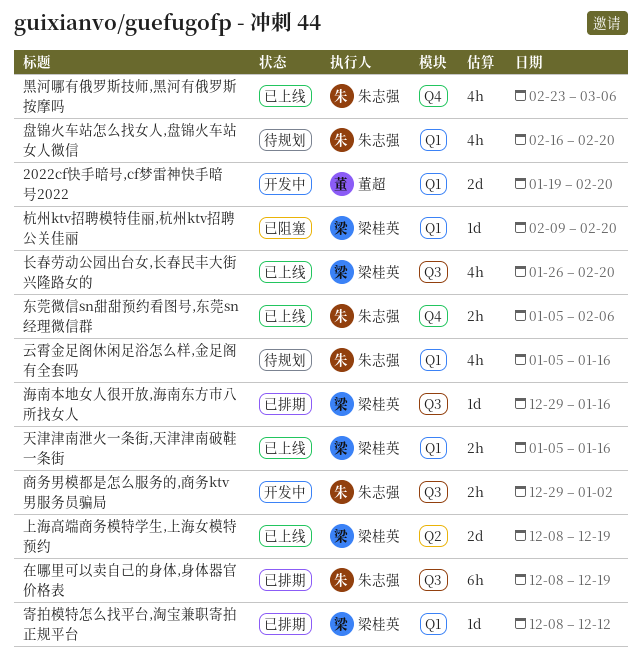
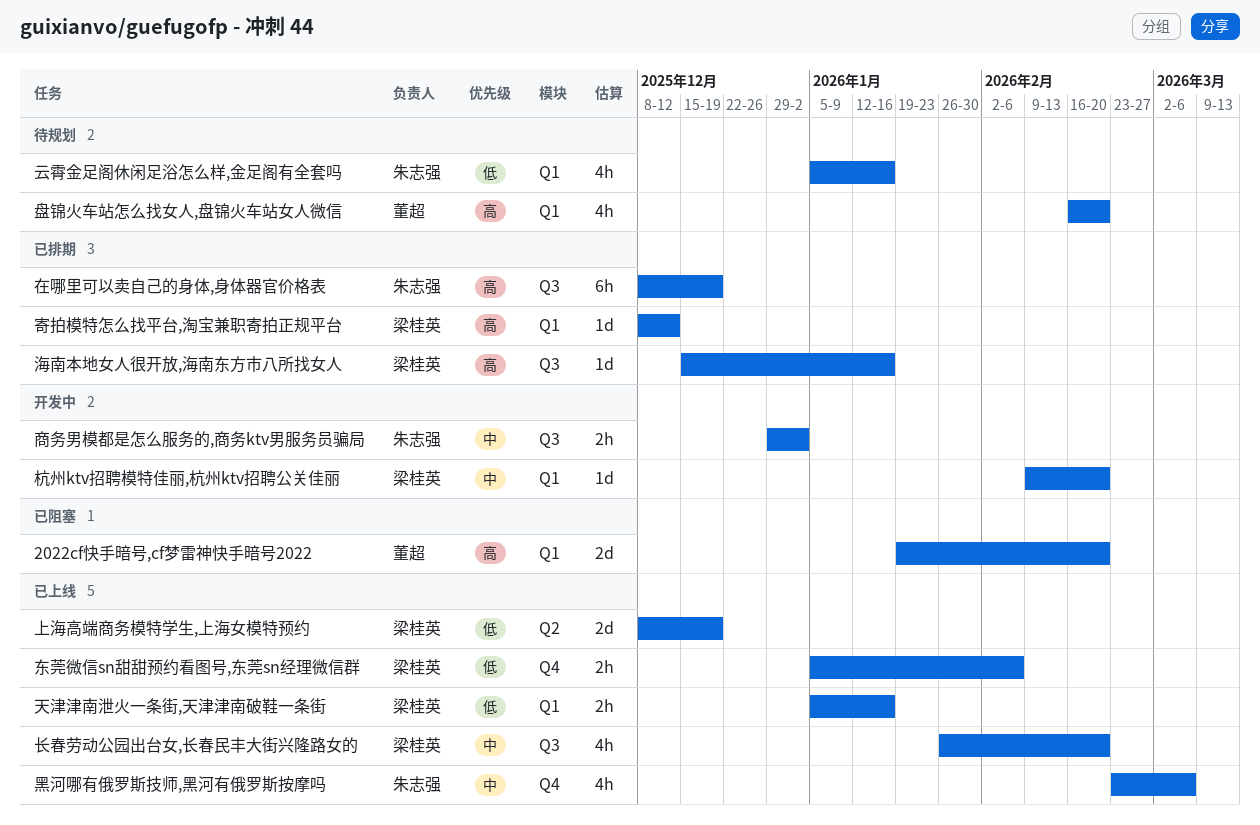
2022cf快手暗号,cf梦雷神快手暗号2022, status: 开发中 -> 已阻塞
东莞微信sn甜甜预约看图号,东莞sn经理微信群, owner: 朱志强 -> 梁桂英
杭州ktv招聘模特佳丽,杭州ktv招聘公关佳丽, status: 已阻塞 -> 开发中
海南本地女人很开放,海南东方市八所找女人, start: Dec 29 -> Dec 15
盘锦火车站怎么找女人,盘锦火车站女人微信, owner: 朱志强 -> 董超

